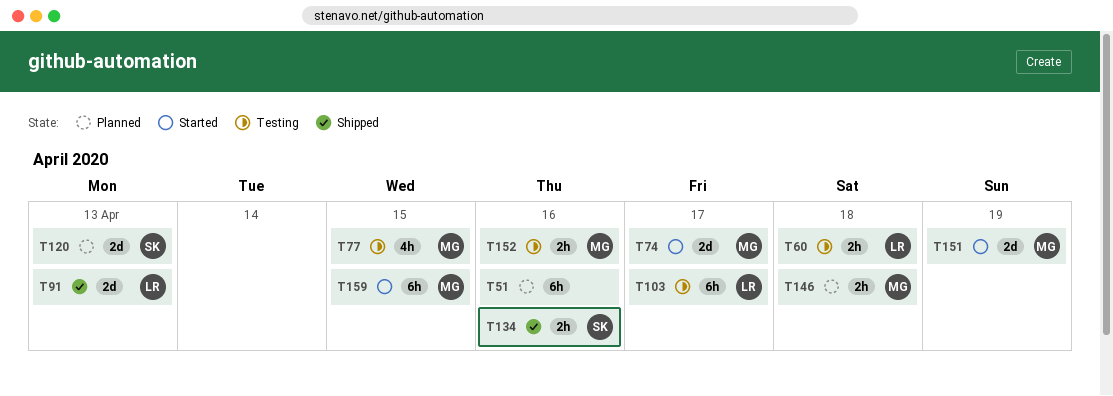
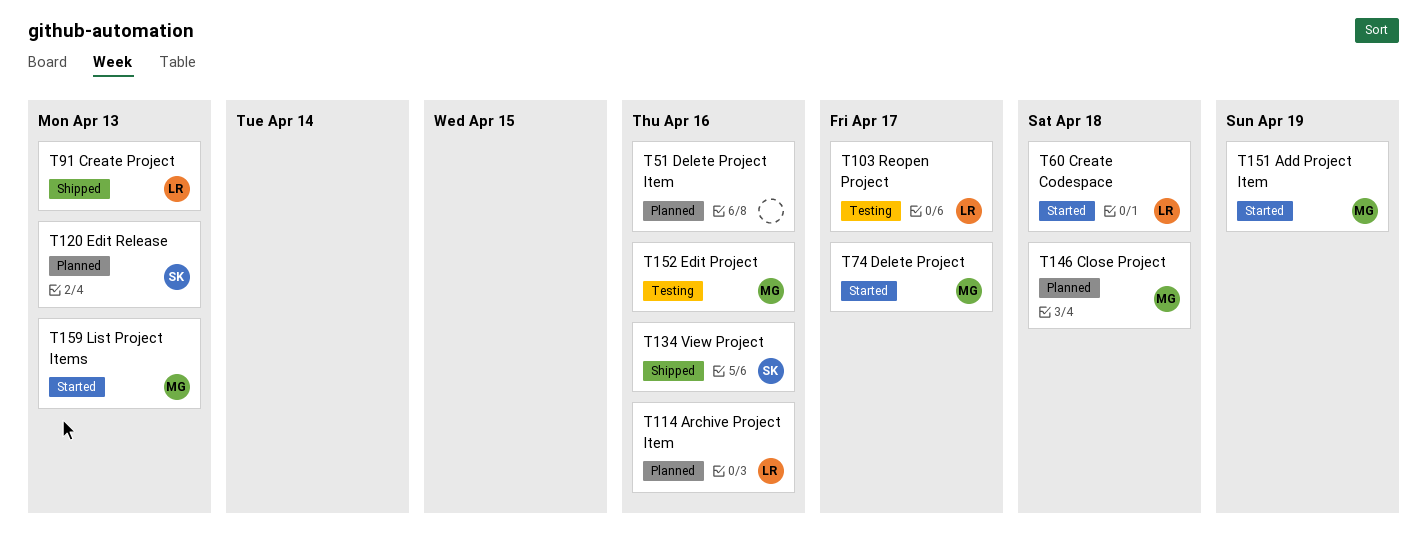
T60, status: Testing -> Started
T77: present -> none
T114: none -> present
T159, due: Apr 15 -> Apr 13

